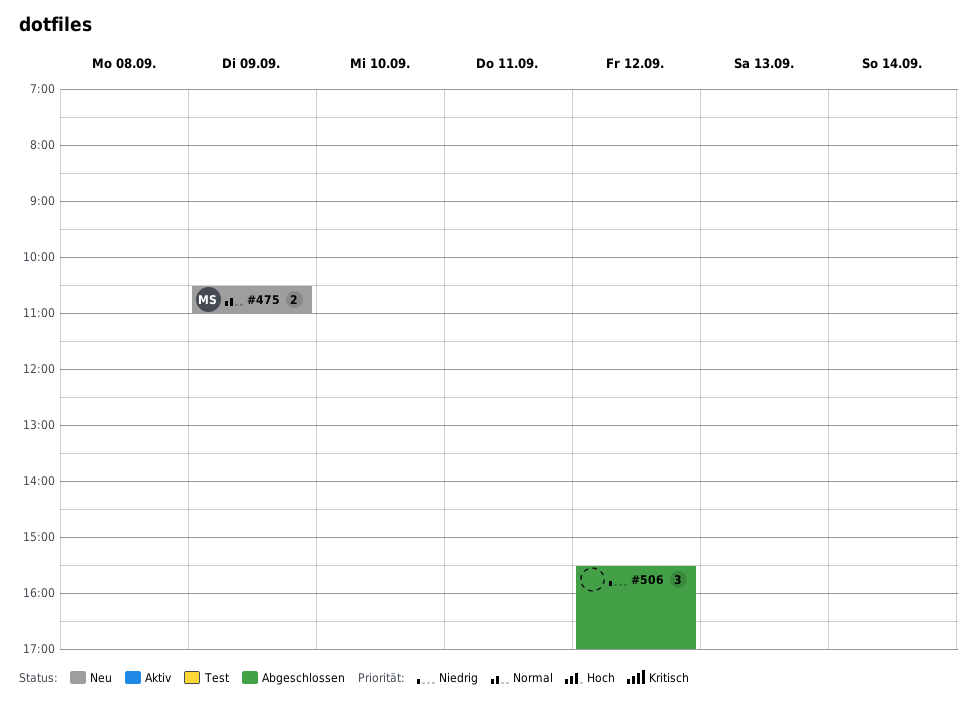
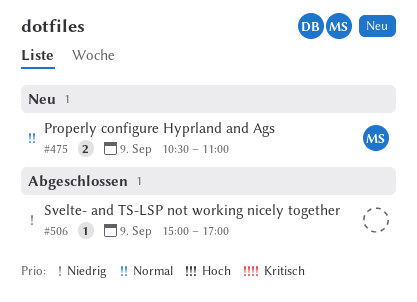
#506, estimate: 3 -> 1
#506, day: Sep 12 -> Sep 9
#506, begins: 15:30 -> 15:00

